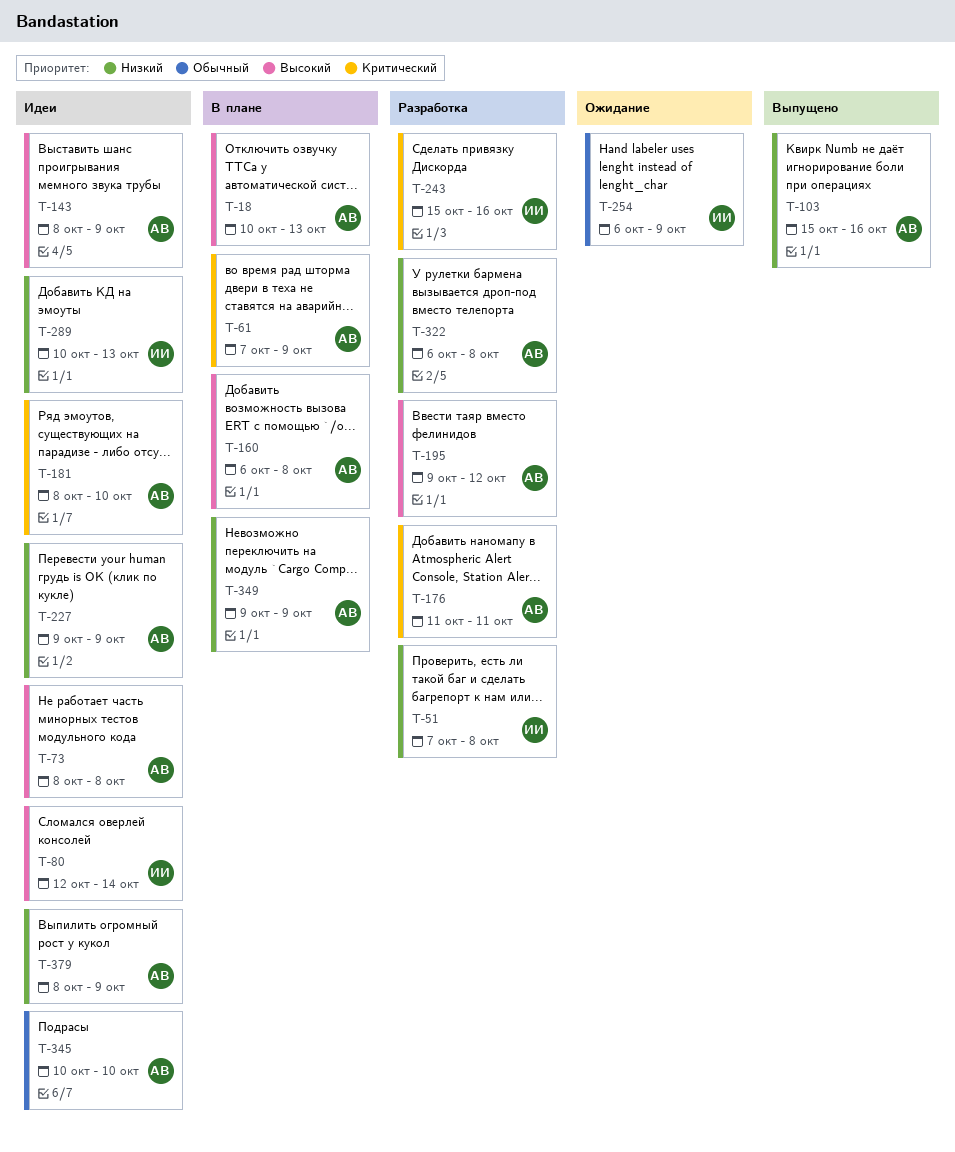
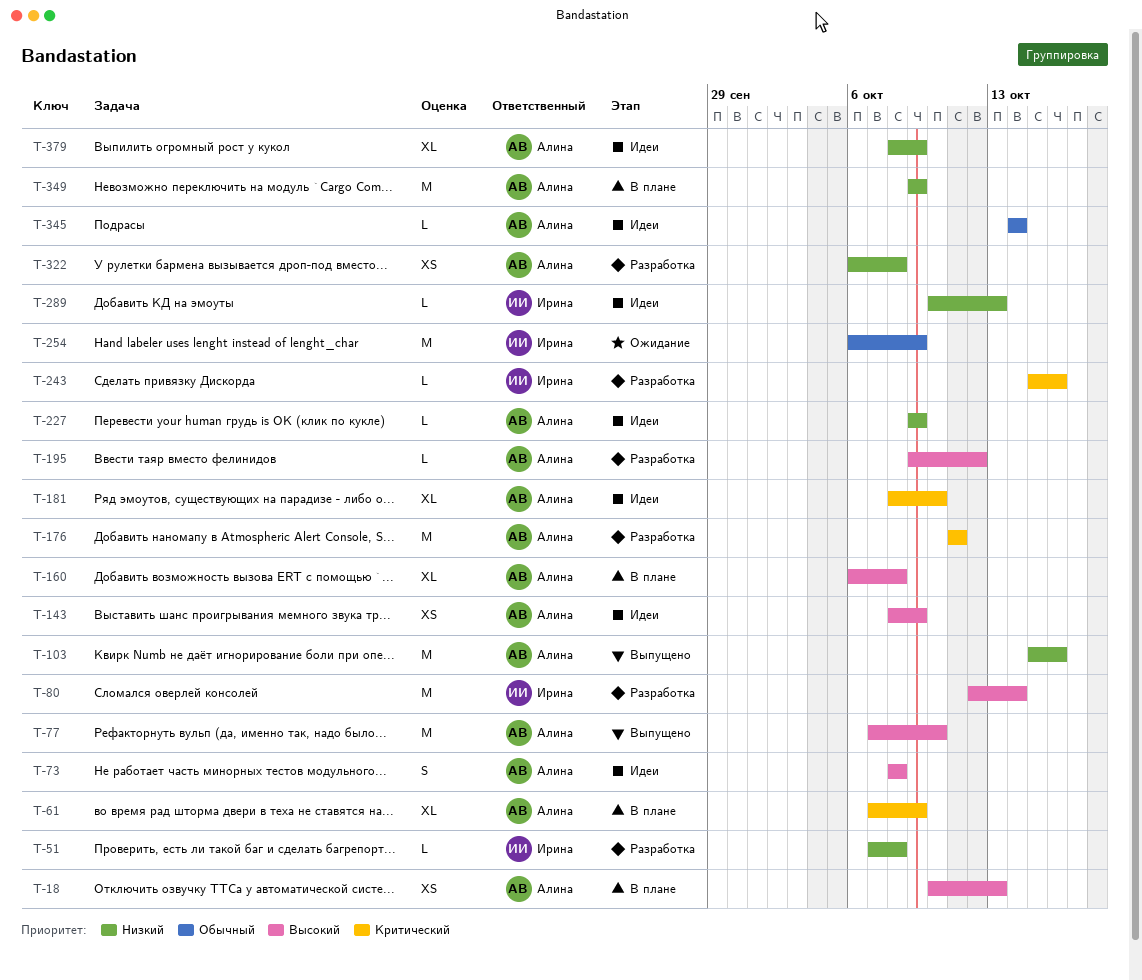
T-77: none -> present
T-80, status: Идеи -> Разработка
T-345, start: Oct 10 -> Oct 14
T-345, due: Oct 10 -> Oct 14

